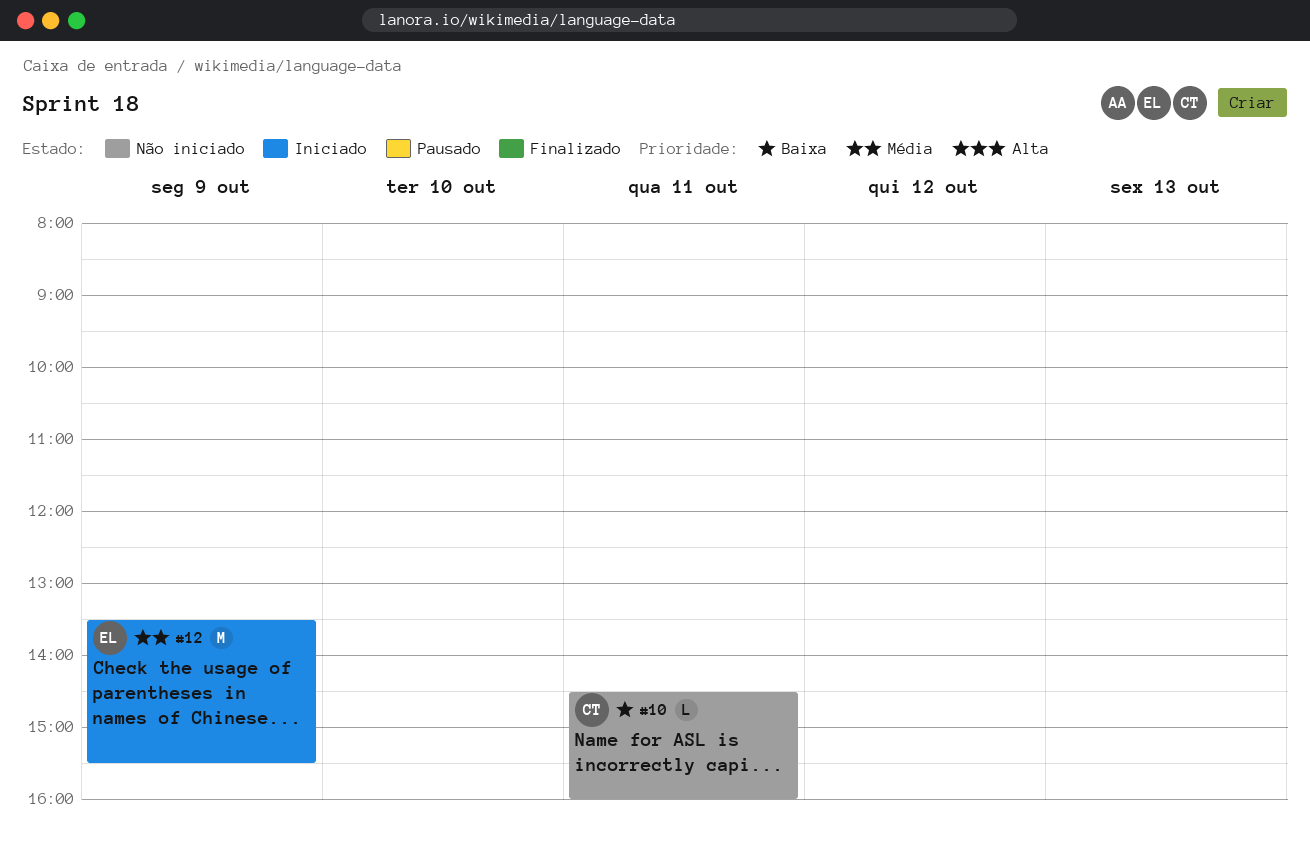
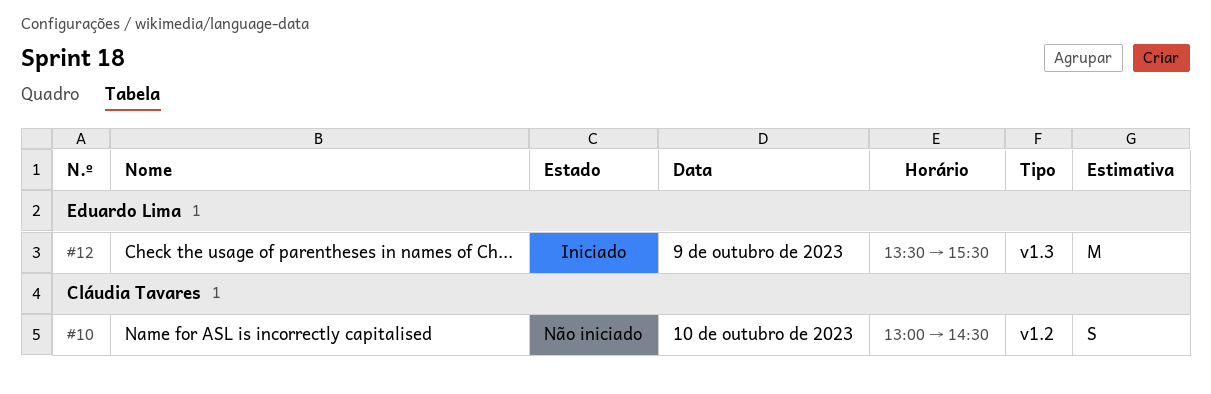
#10, estimate: L -> S
#10, day: Oct 11 -> Oct 10
#10, begins: 14:30 -> 13:00
#10, ends: 16:00 -> 14:30

